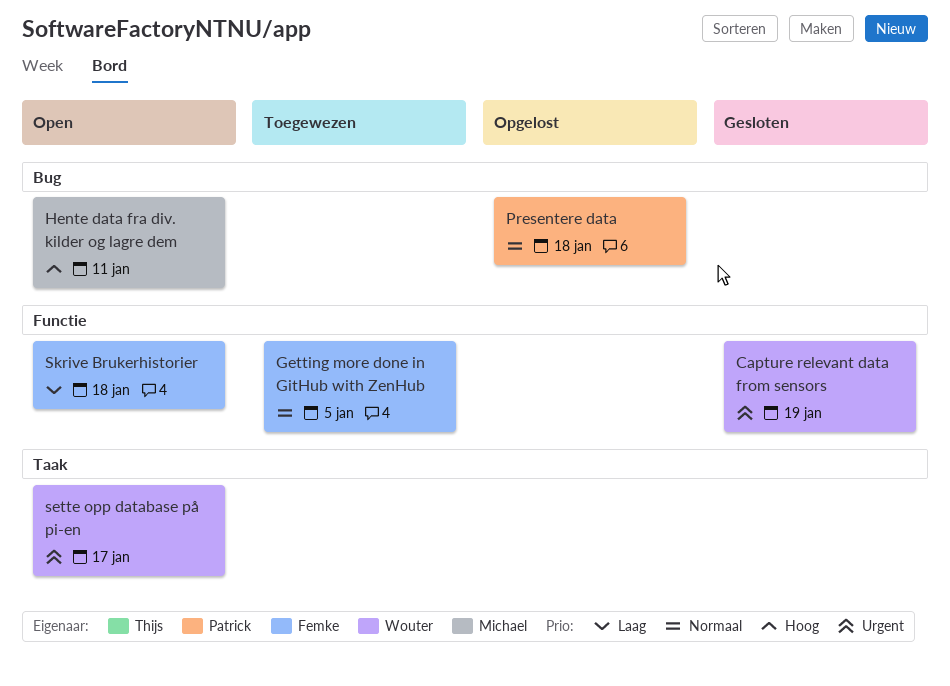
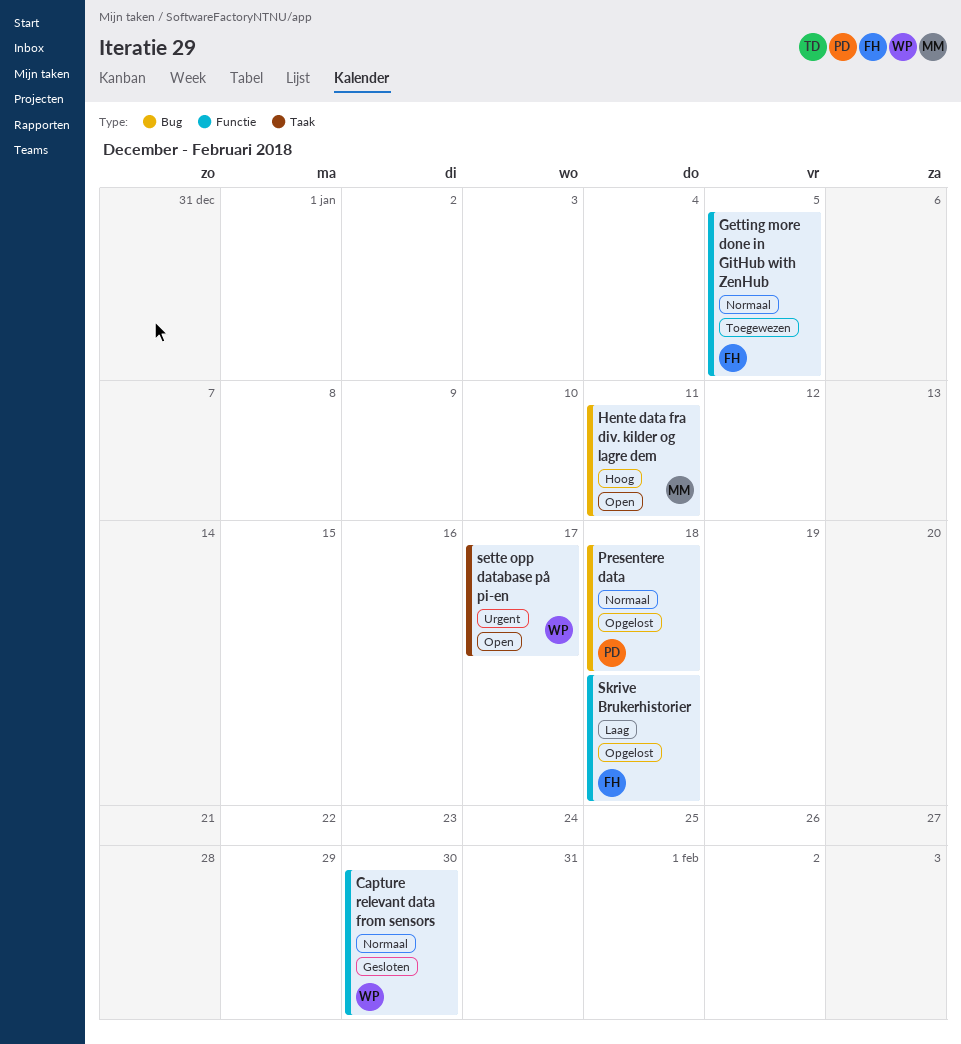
Capture relevant data from sensors, priority: Urgent -> Normaal
Capture relevant data from sensors, due: Jan 19 -> Jan 30
Skrive Brukerhistorier, status: Open -> Opgelost

